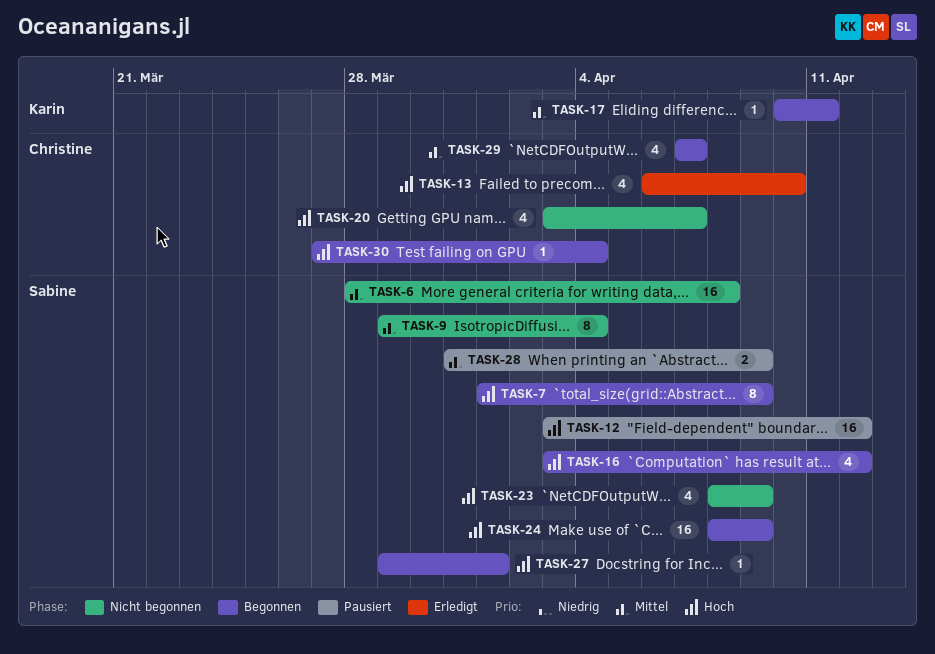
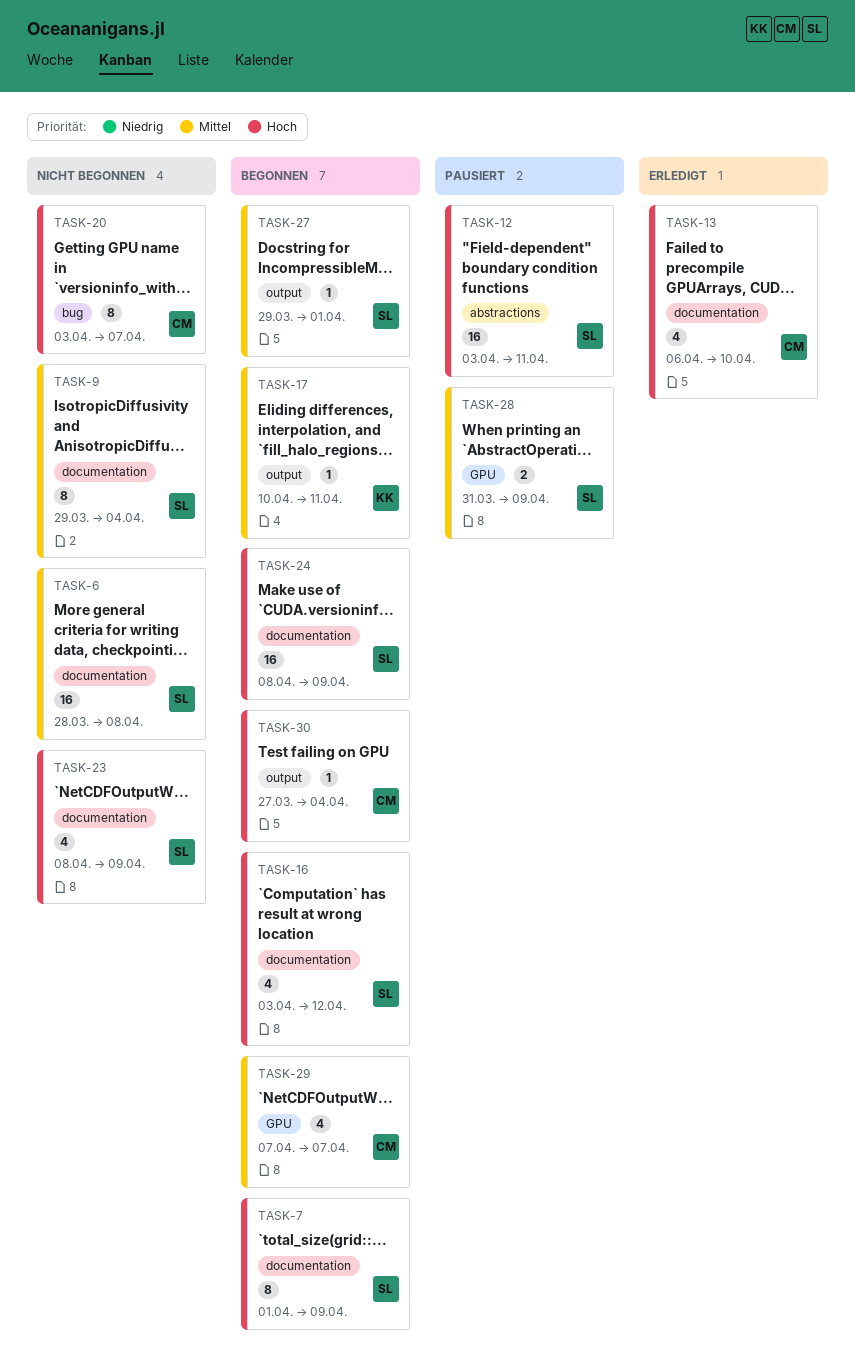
TASK-12, due: Apr 12 -> Apr 11
TASK-20, estimate: 4 -> 8
TASK-27, priority: Hoch -> Mittel

